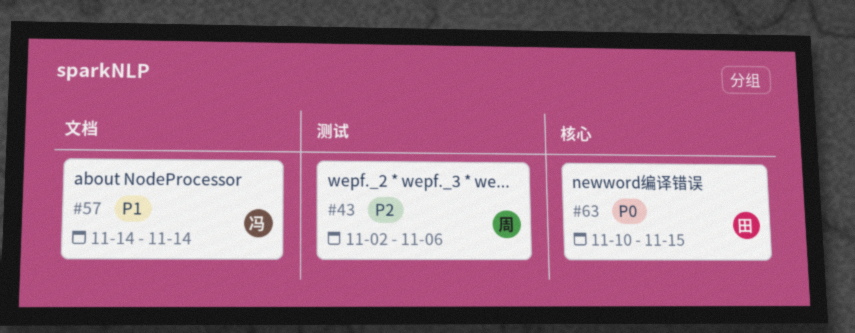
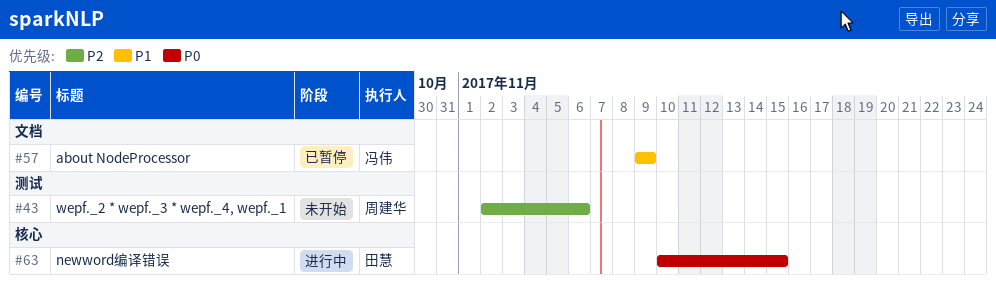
#57, start: Nov 14 -> Nov 9
#57, due: Nov 14 -> Nov 9

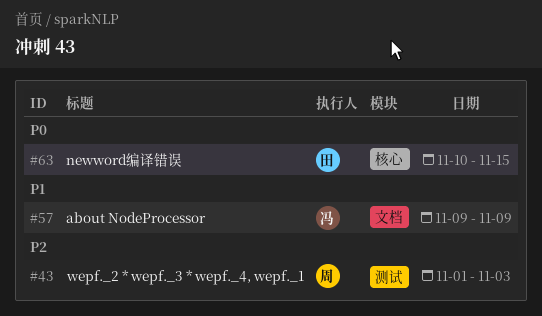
#43, start: Nov 2 -> Nov 1
#43, due: Nov 6 -> Nov 3

